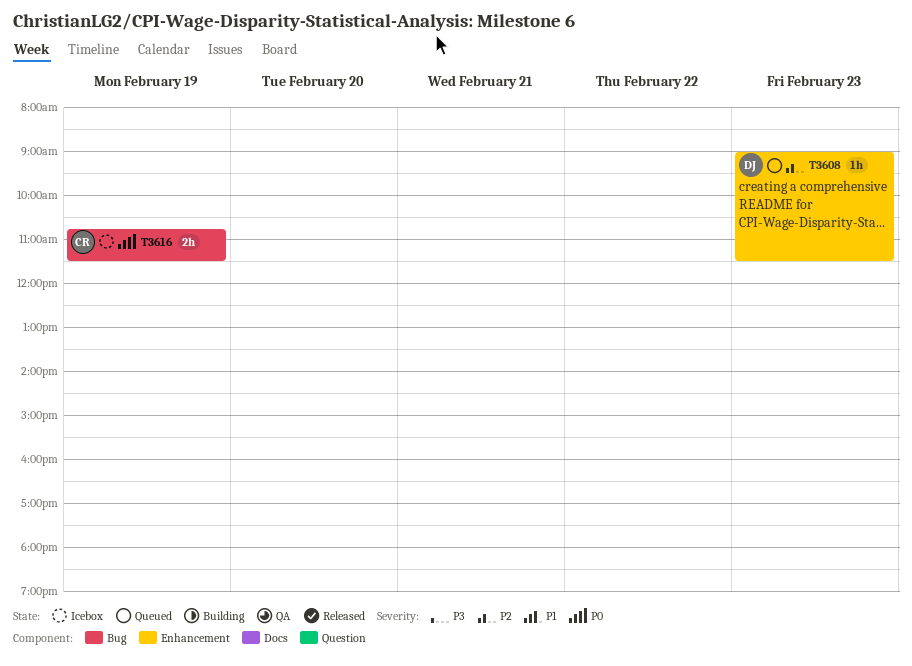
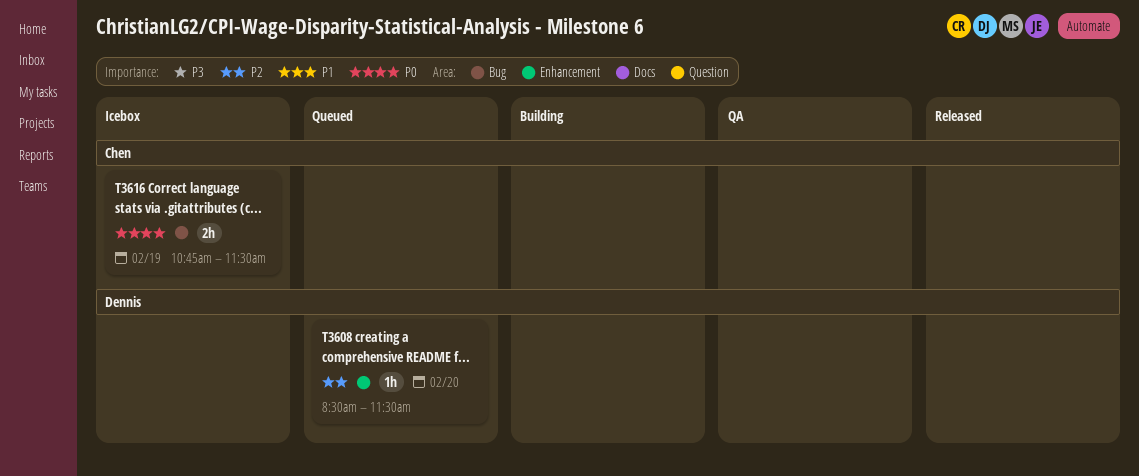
T3608, day: Feb 23 -> Feb 20
T3608, begins: 09:00 -> 08:30

